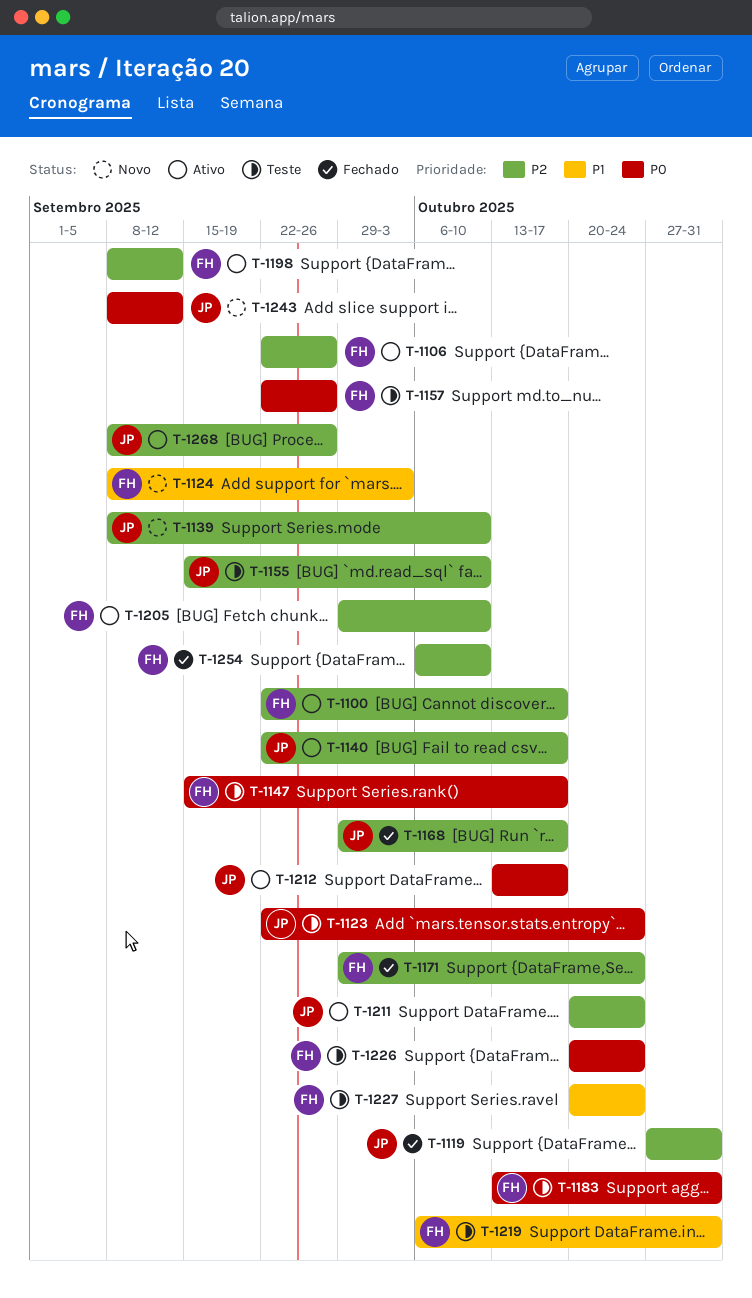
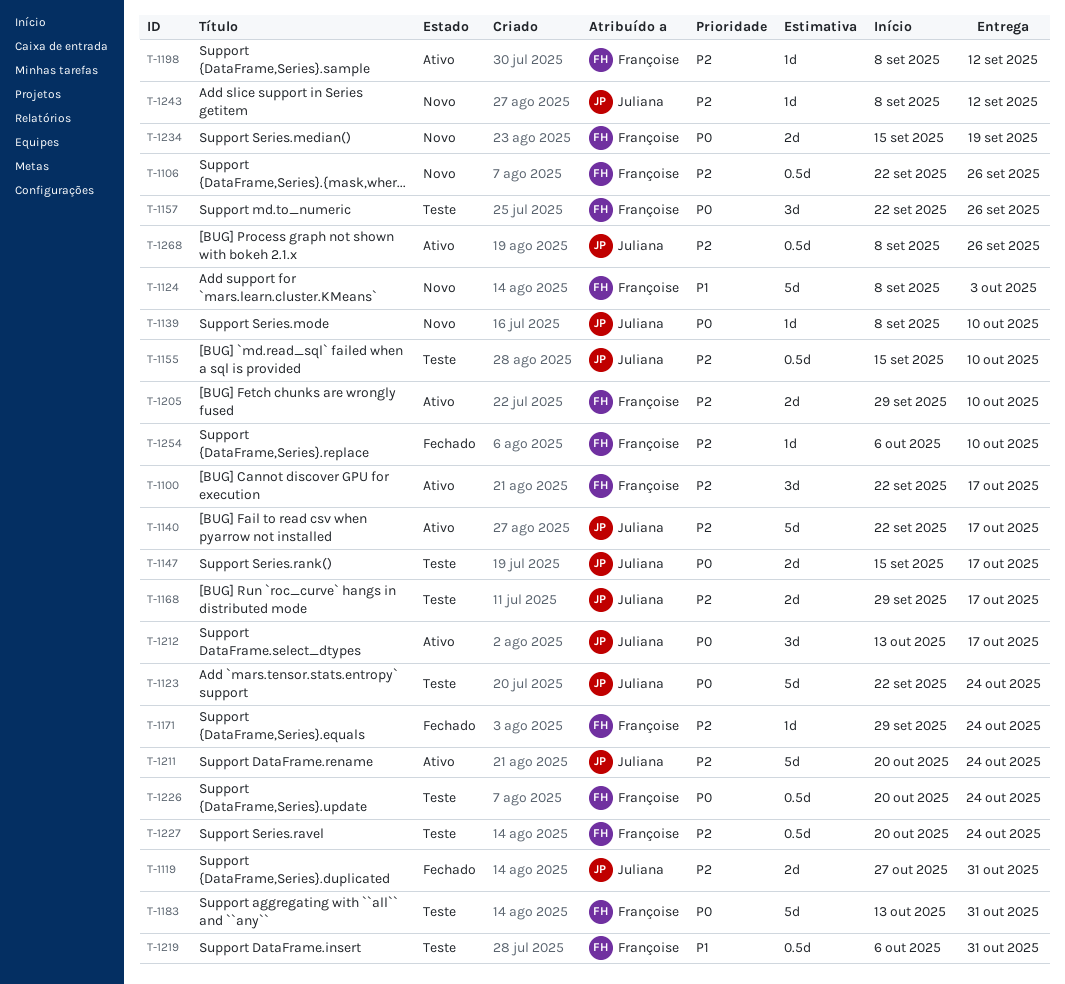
T-1106, status: Ativo -> Novo
T-1139, priority: P2 -> P0
T-1147, owner: Françoise -> Juliana
T-1168, status: Fechado -> Teste
T-1227, priority: P1 -> P2
T-1234: none -> present
T-1243, priority: P0 -> P2

